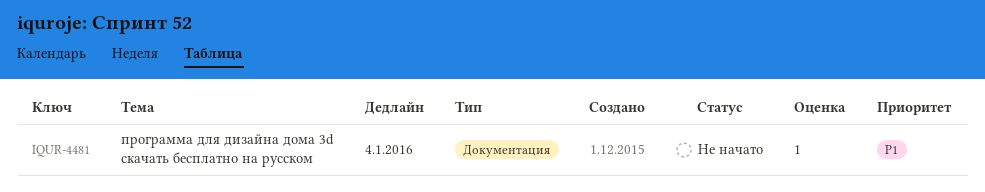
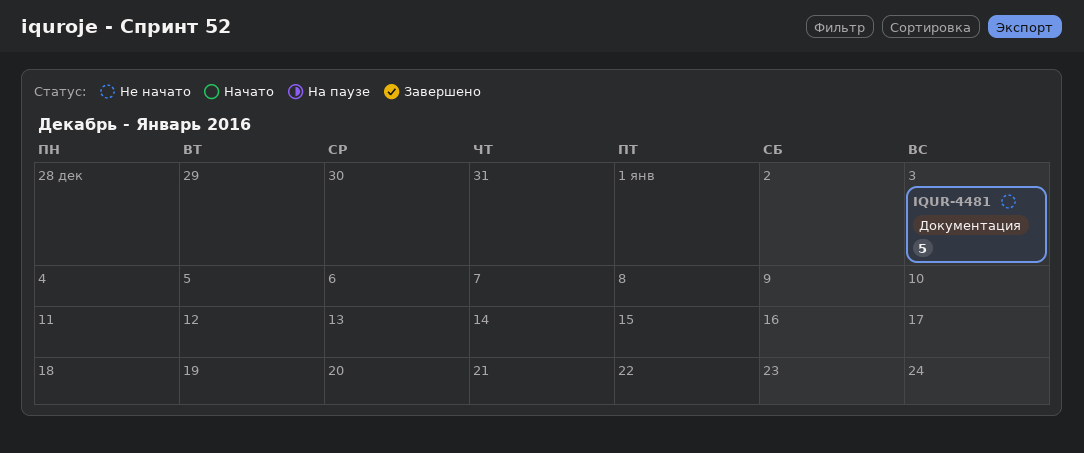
IQUR-4481, estimate: 1 -> 5
IQUR-4481, due: Jan 4 -> Jan 3

